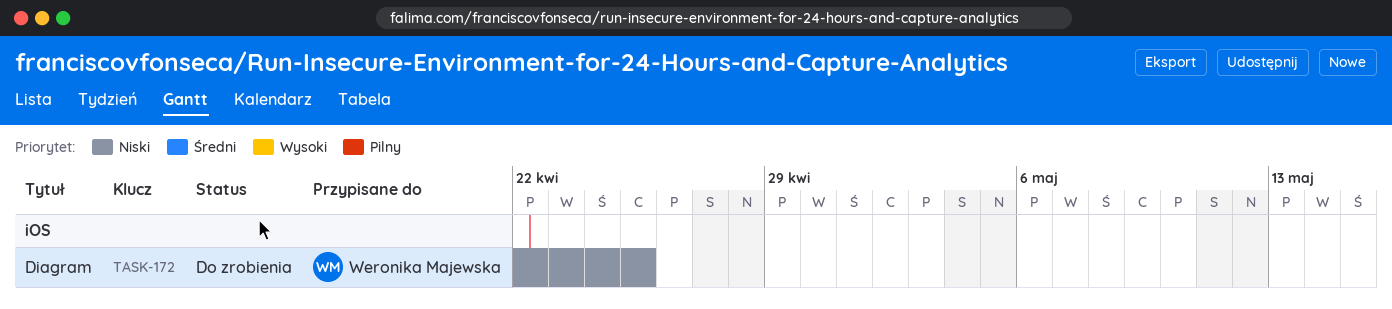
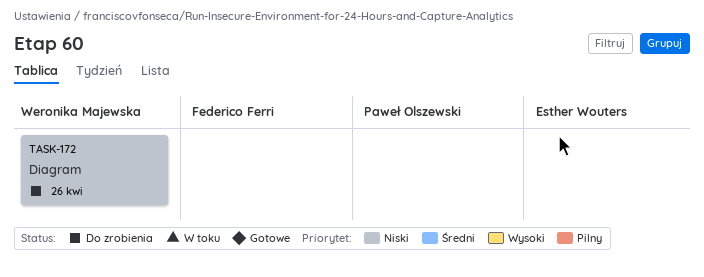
TASK-172, due: Apr 25 -> Apr 26

